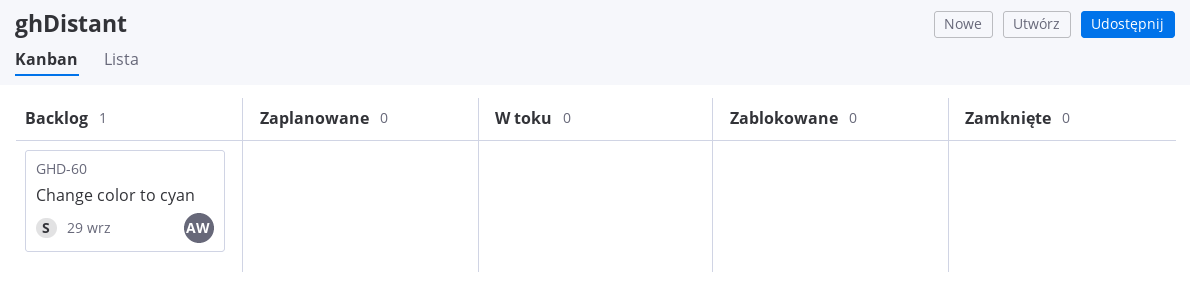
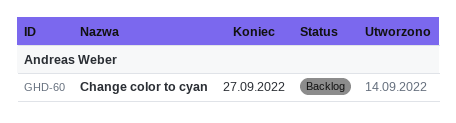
GHD-60, due: Sep 29 -> Sep 27

